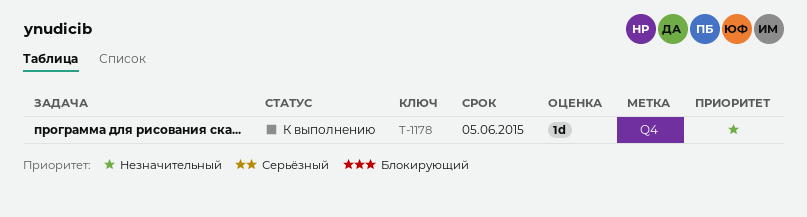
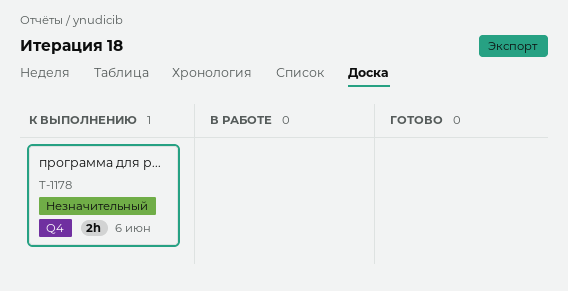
T-1178, estimate: 1d -> 2h
T-1178, due: Jun 5 -> Jun 6

